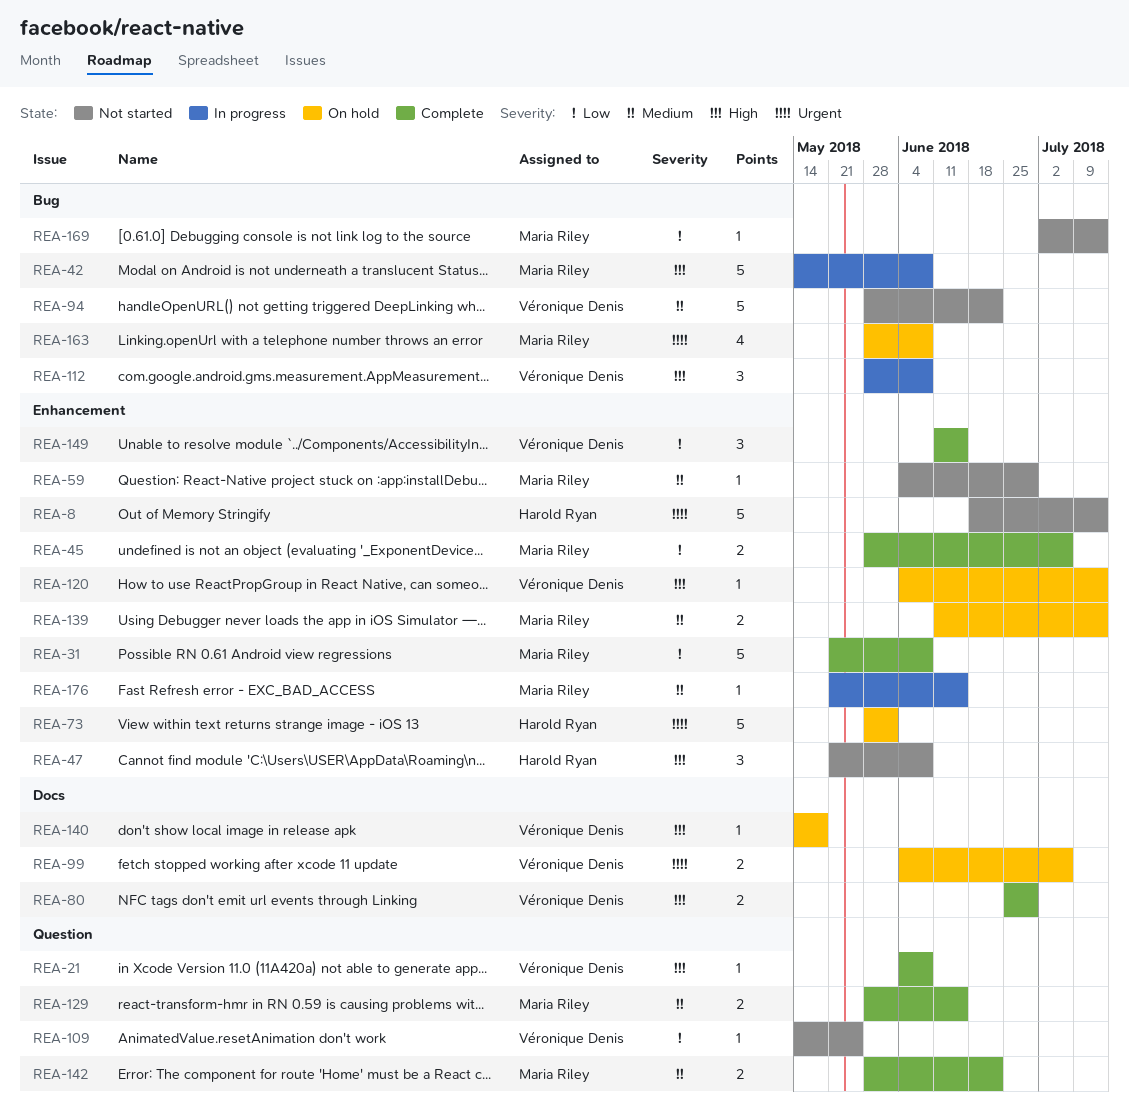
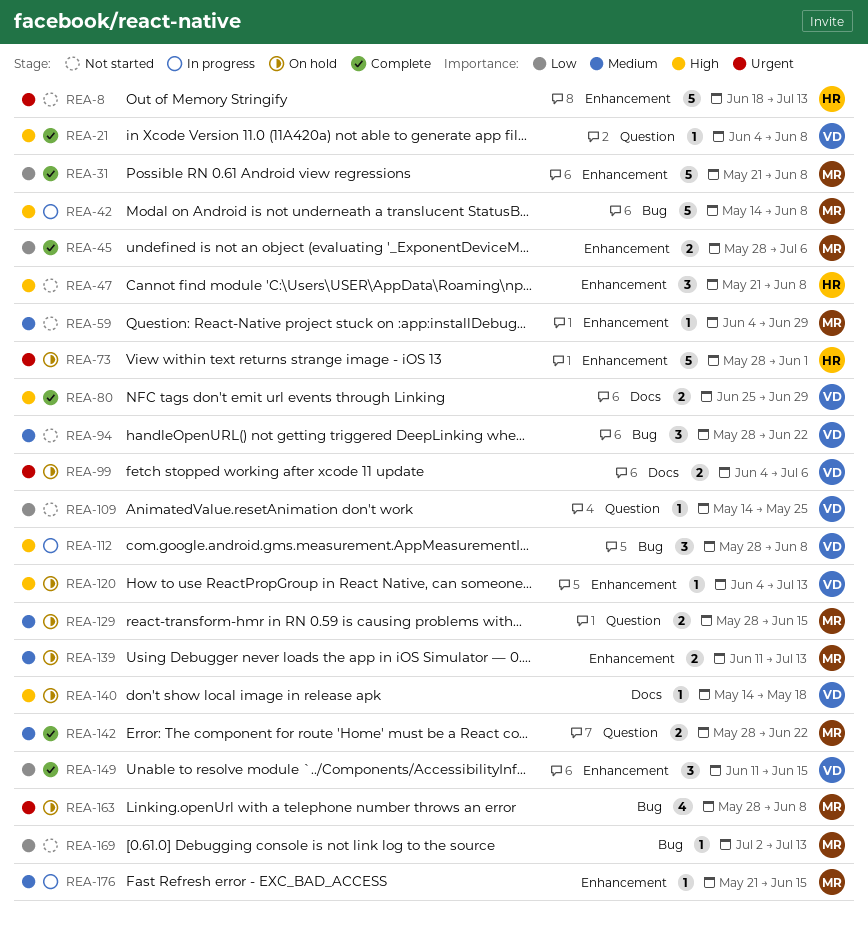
REA-94, estimate: 5 -> 3
REA-129, status: Complete -> On hold

